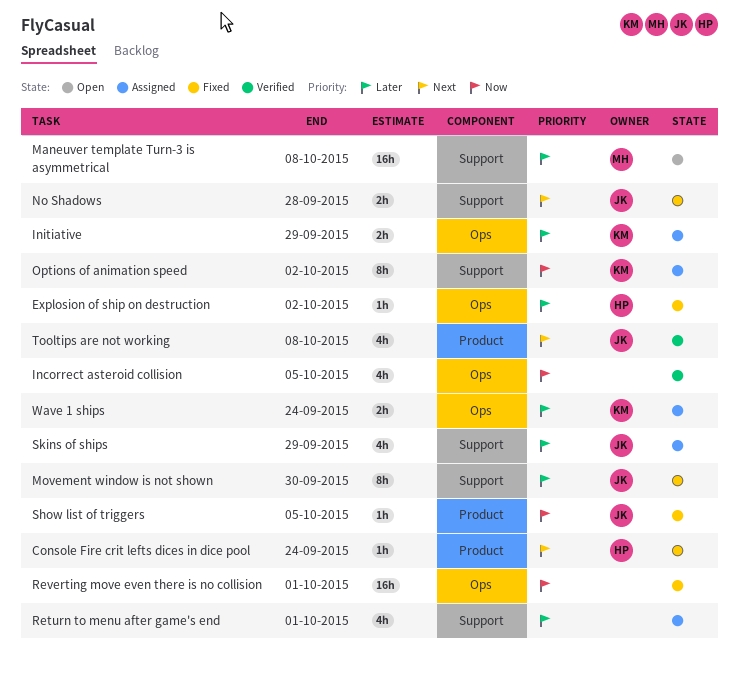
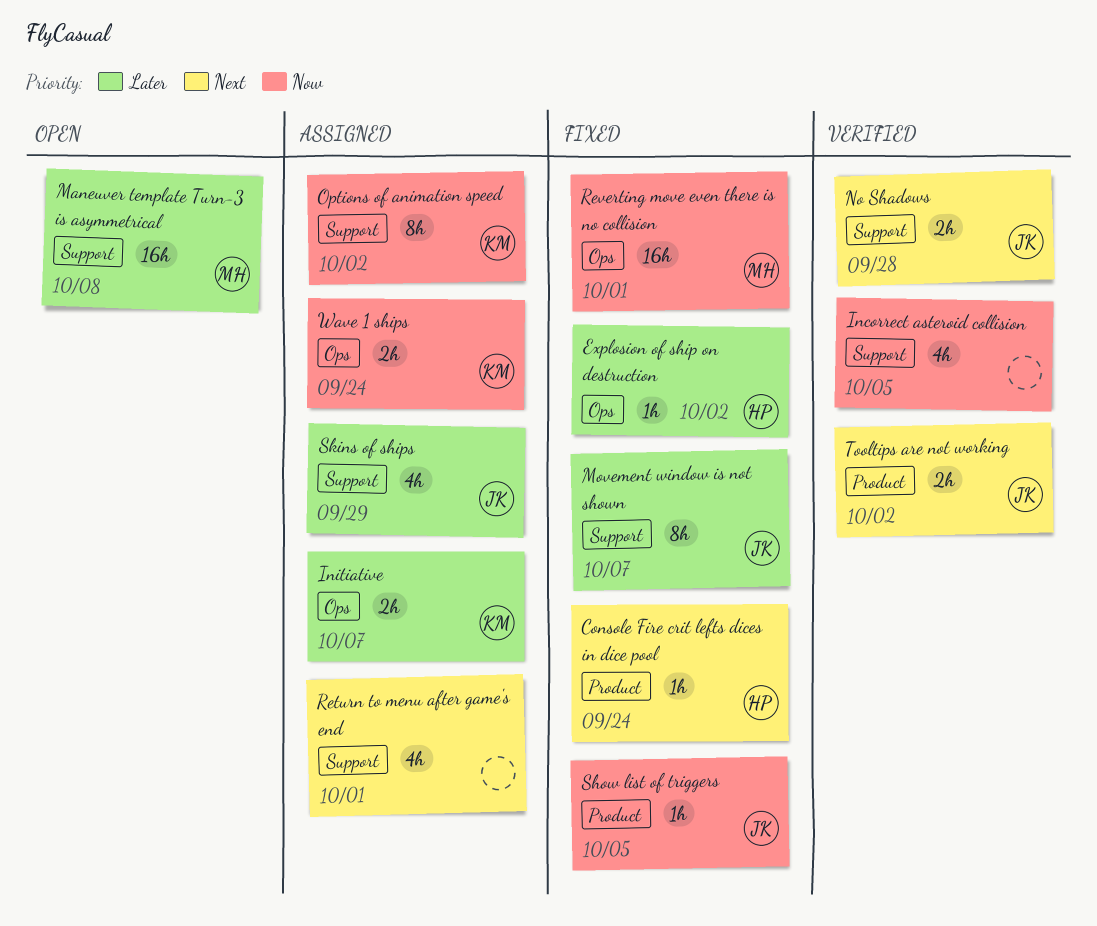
Incorrect asteroid collision, label: Ops -> Support
Initiative, due: Sep 29 -> Oct 7
Movement window is not shown, due: Sep 30 -> Oct 7
No Shadows, status: Fixed -> Verified
Return to menu after game's end, priority: Later -> Next
Reverting move even there is no collision, owner: none -> MH
Tooltips are not working, estimate: 4h -> 2h
Tooltips are not working, due: Oct 8 -> Oct 2
Wave 1 ships, priority: Later -> Now

